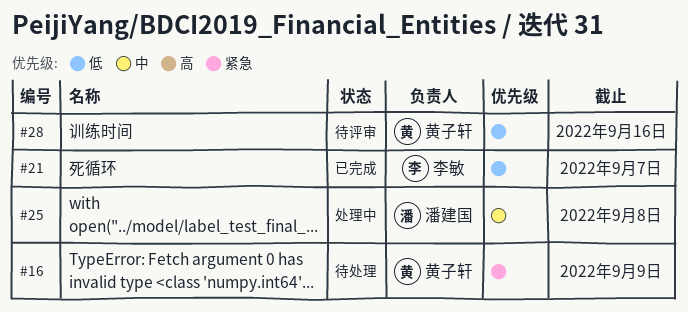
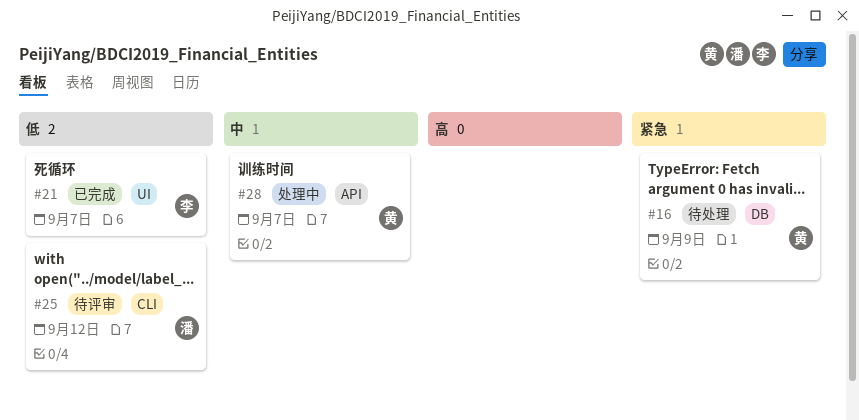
#25, status: 处理中 -> 待评审
#25, priority: 中 -> 低
#25, due: Sep 8 -> Sep 12
#28, status: 待评审 -> 处理中
#28, priority: 低 -> 中
#28, due: Sep 16 -> Sep 7

